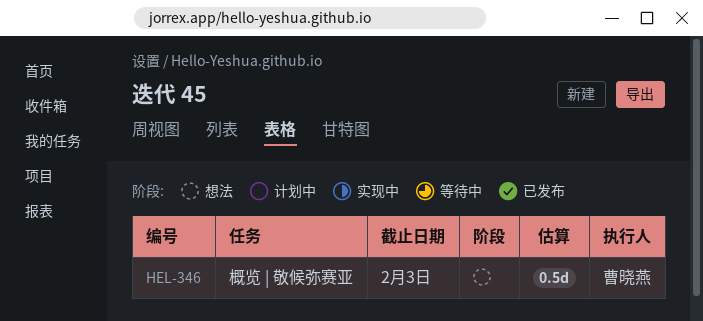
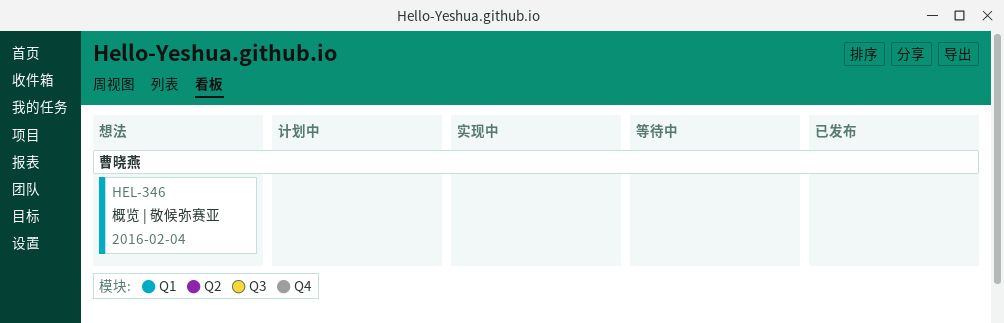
HEL-346, due: Feb 3 -> Feb 4

